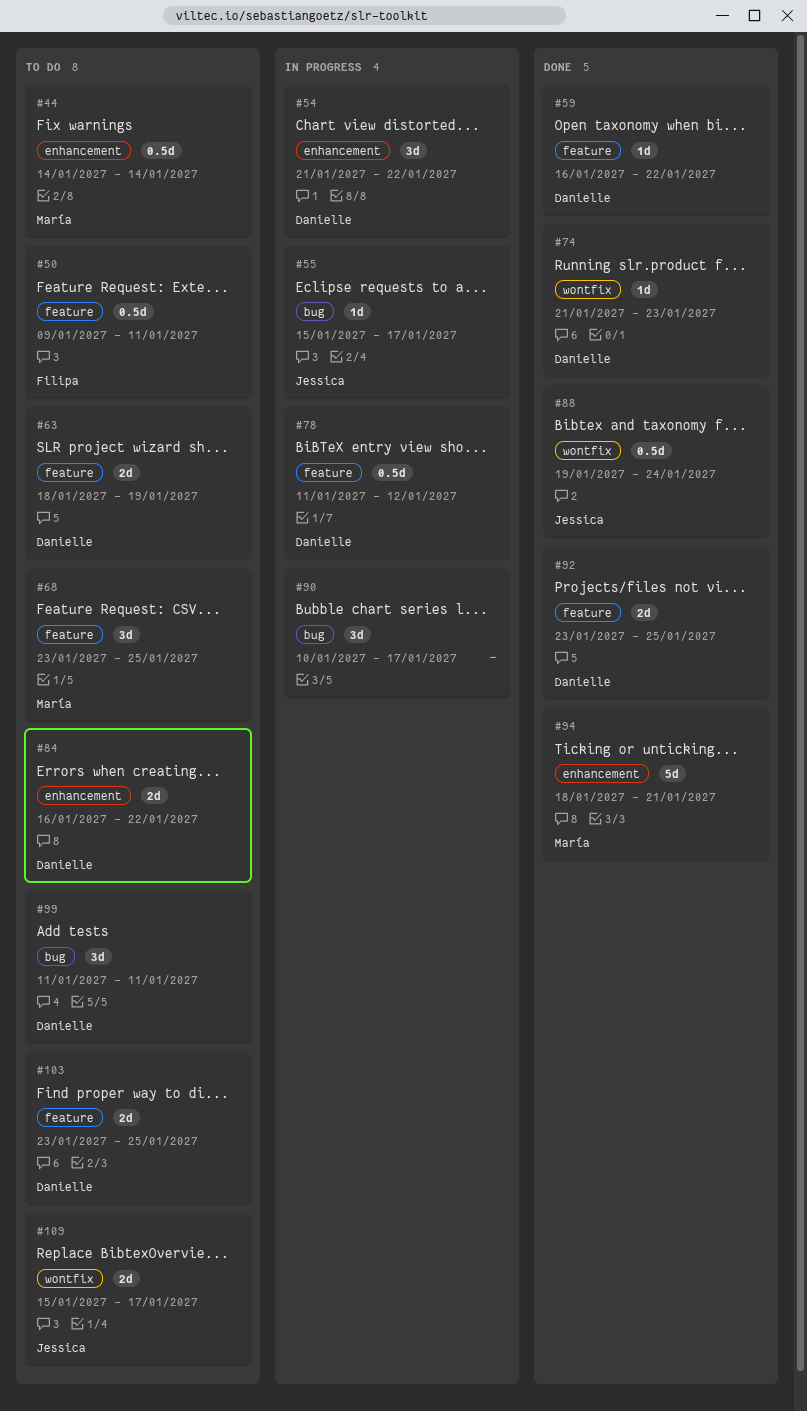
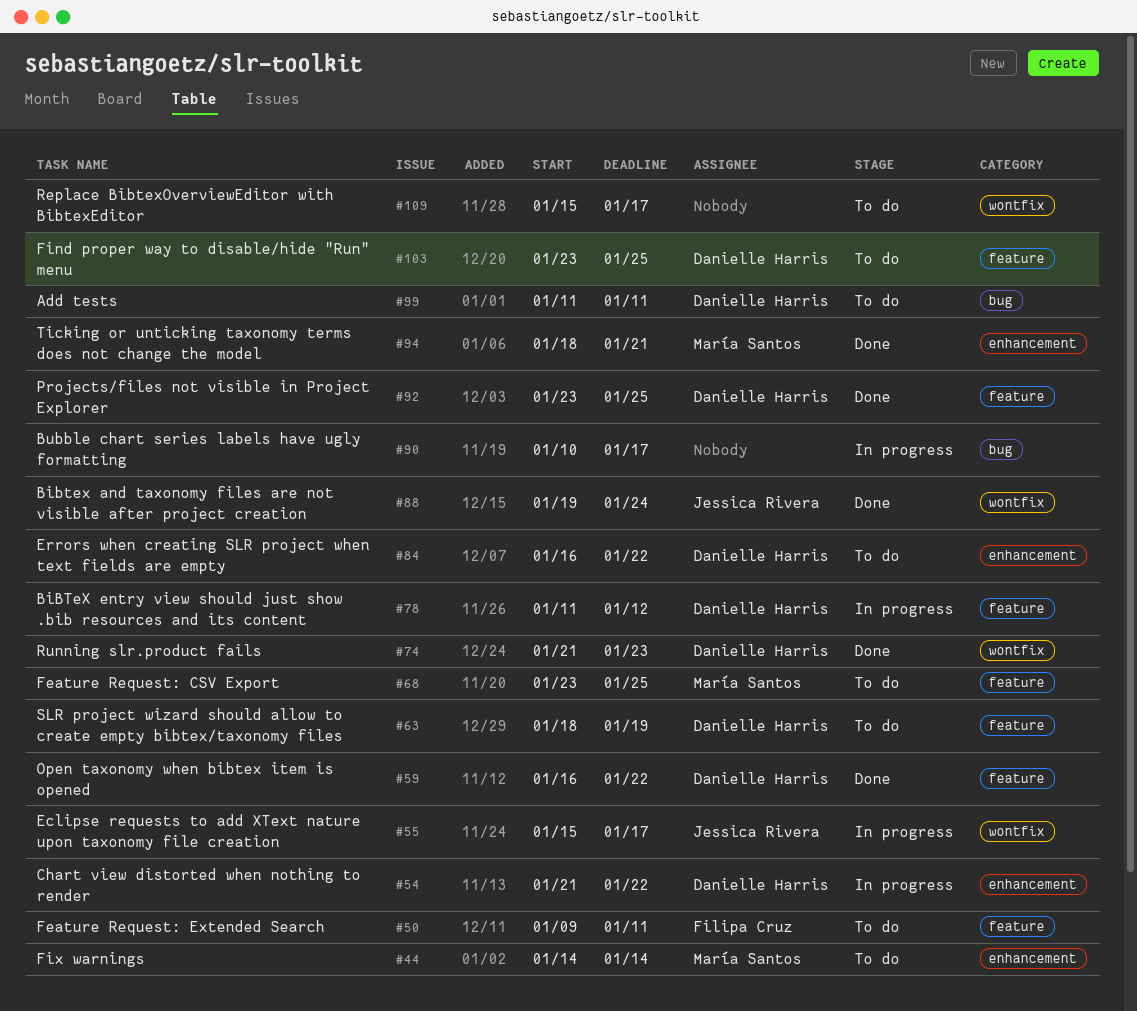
#55, label: bug -> wontfix
#109, owner: Jessica Rivera -> none

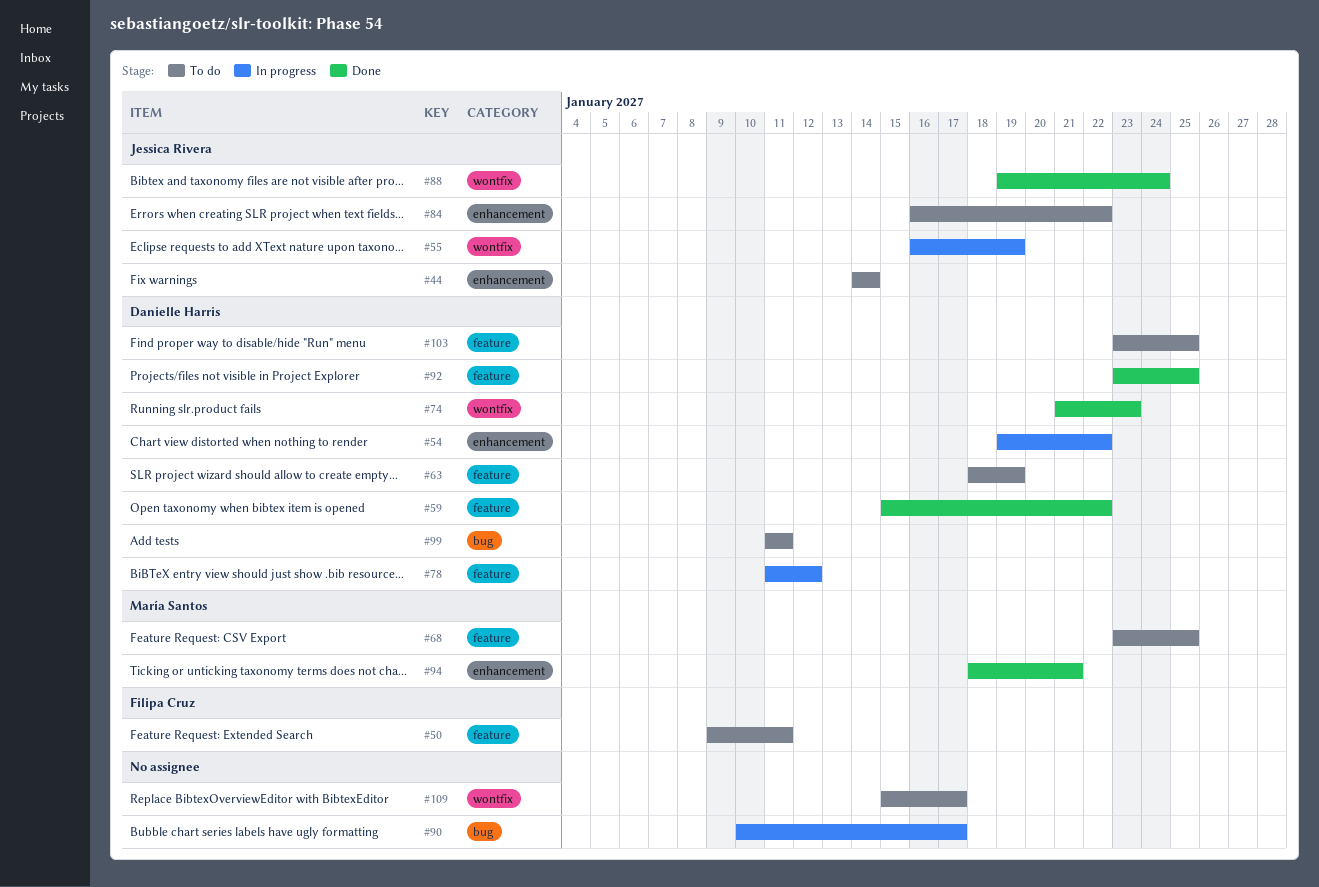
#44, owner: María Santos -> Jessica Rivera
#54, start: Jan 21 -> Jan 19
#55, start: Jan 15 -> Jan 16
#55, due: Jan 17 -> Jan 19
#59, start: Jan 16 -> Jan 15
#84, owner: Danielle Harris -> Jessica Rivera

